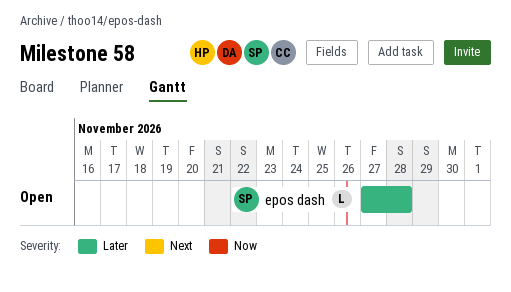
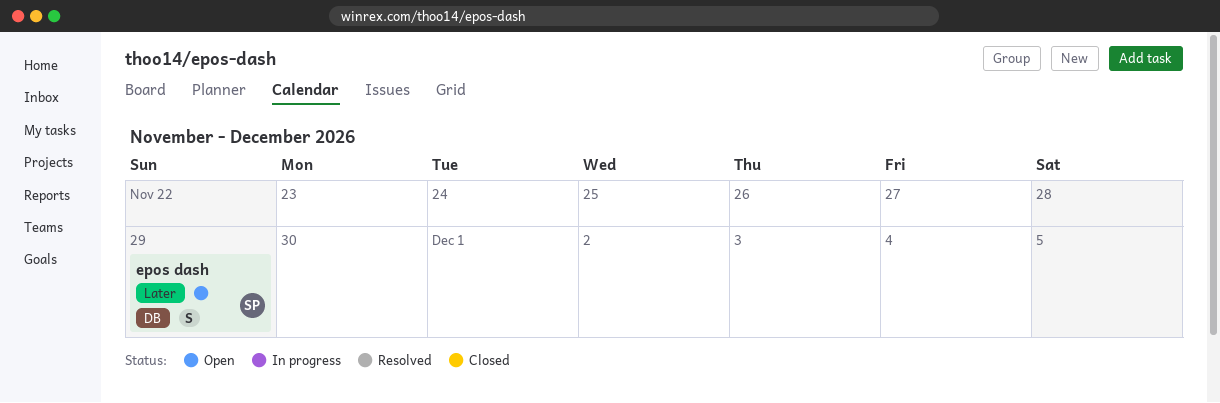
epos dash, estimate: L -> S
epos dash, due: Nov 28 -> Nov 29

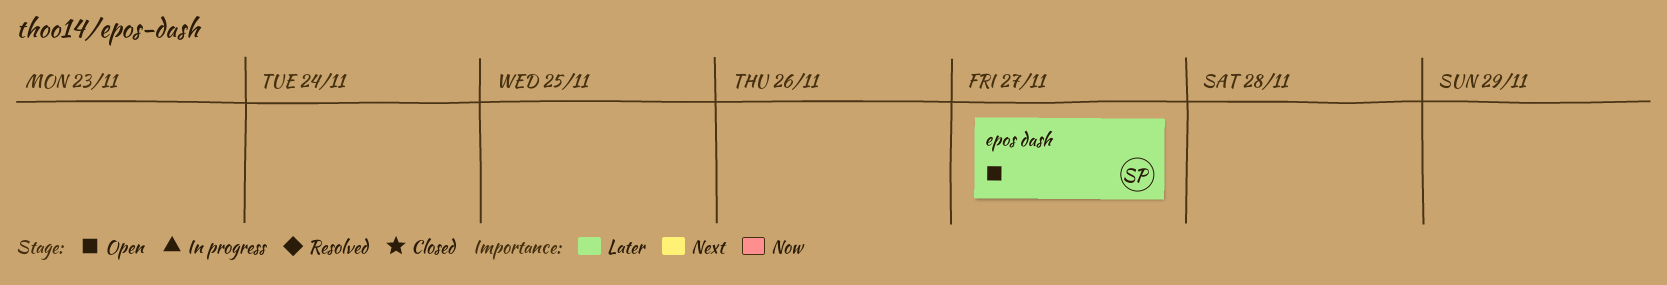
epos dash, due: Nov 29 -> Nov 27

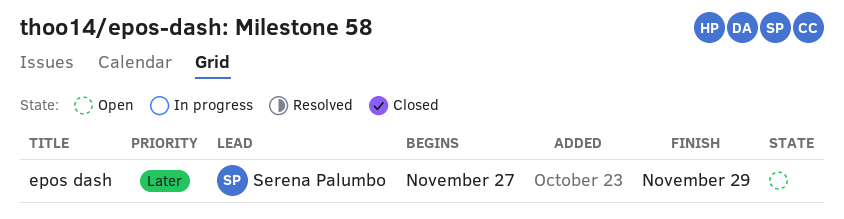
epos dash, due: Nov 27 -> Nov 29

